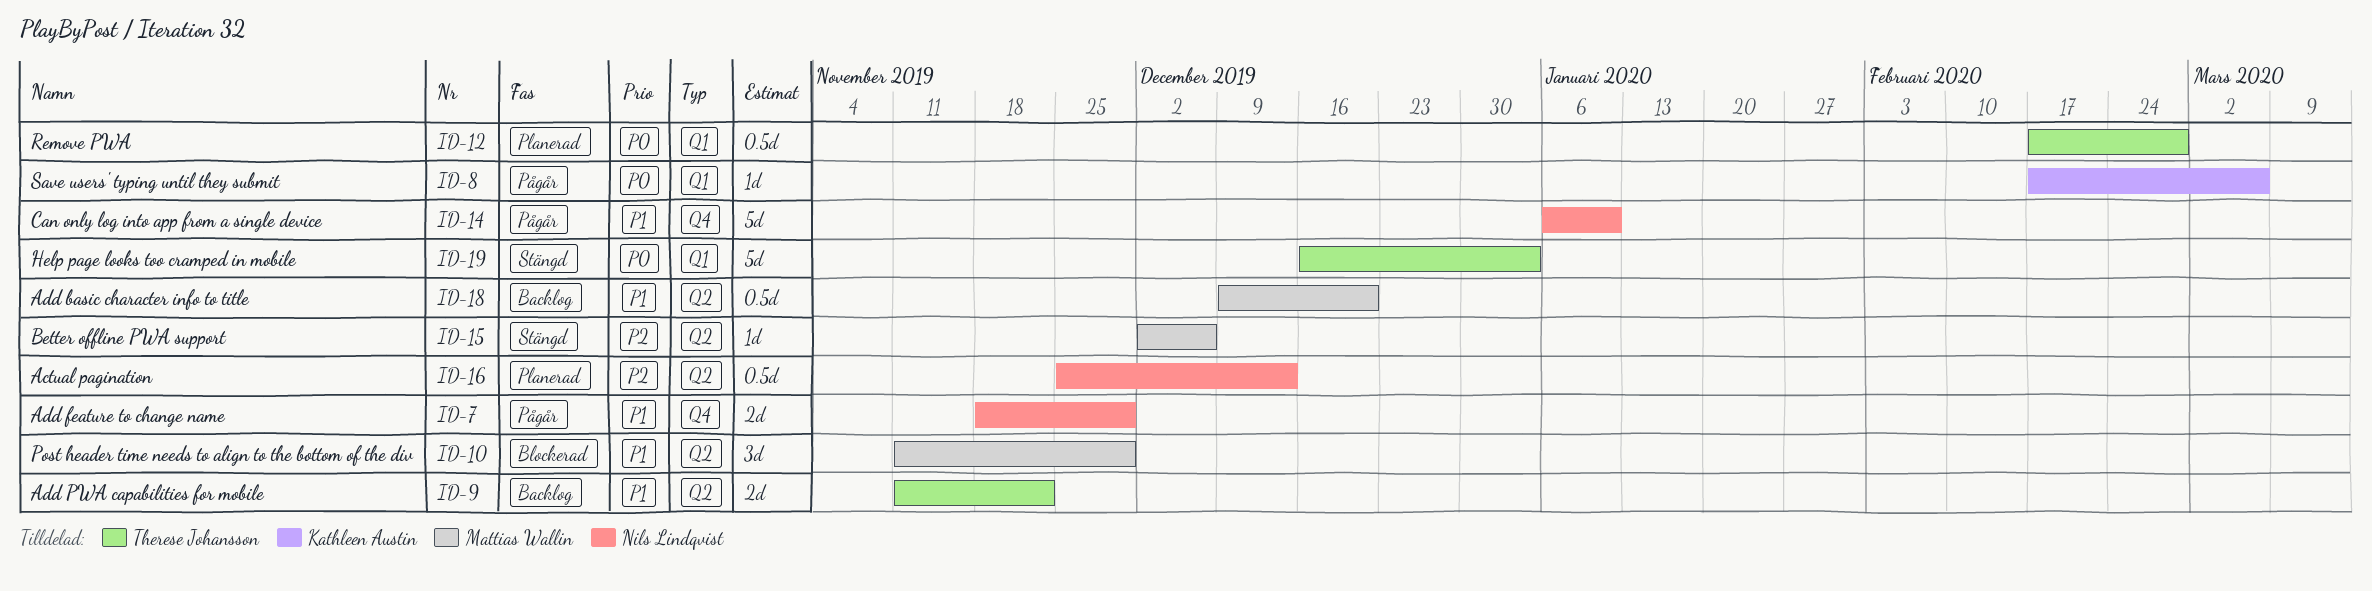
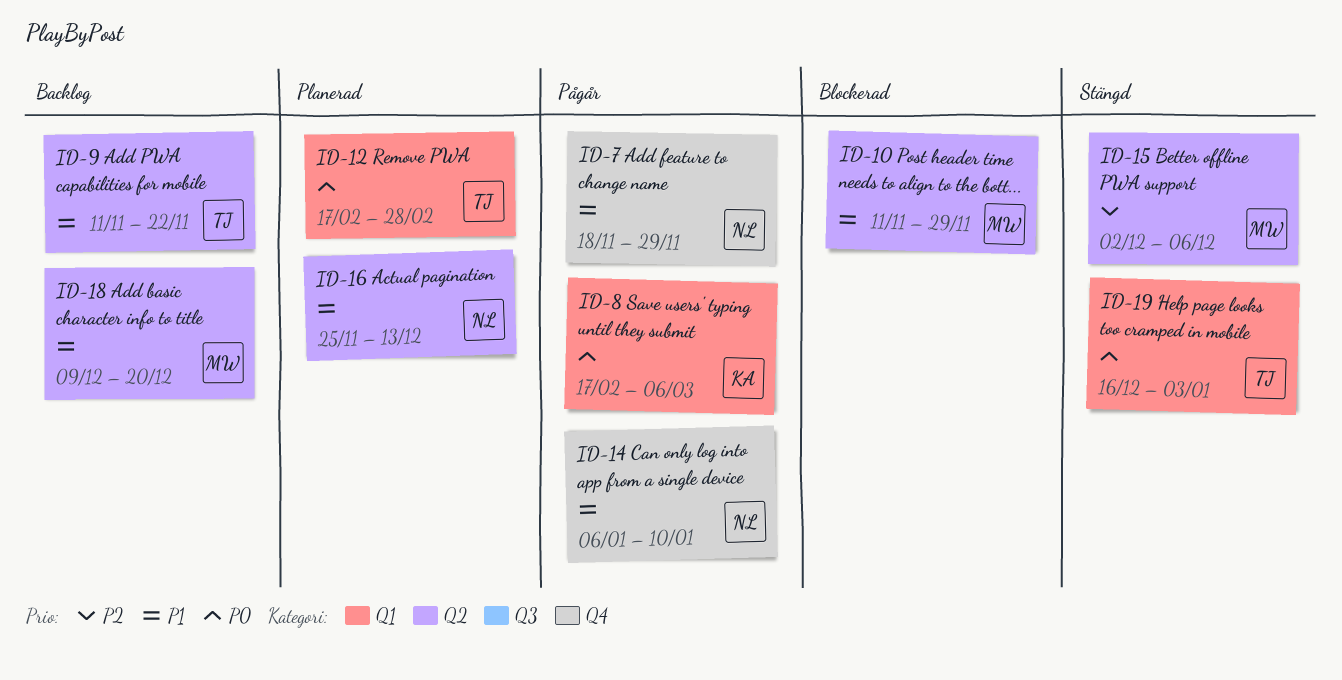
ID-16, priority: P2 -> P1

